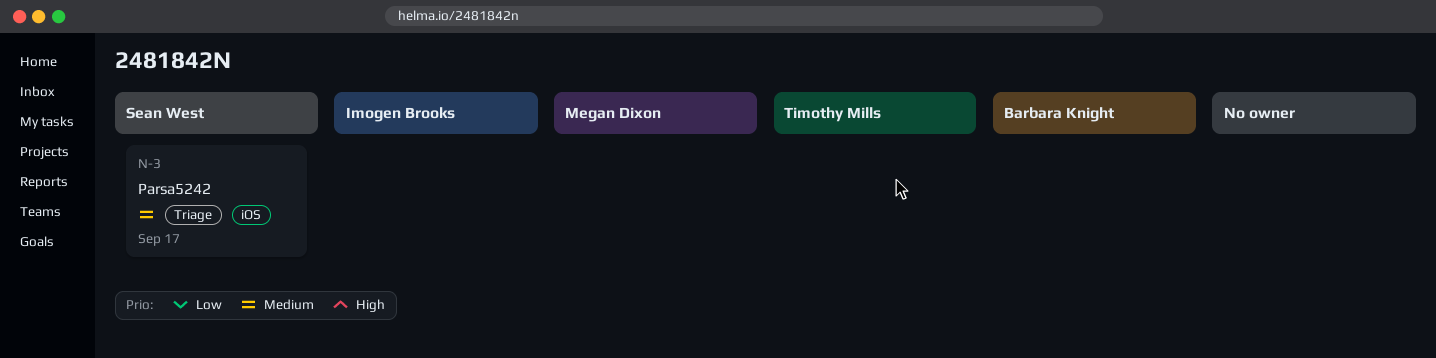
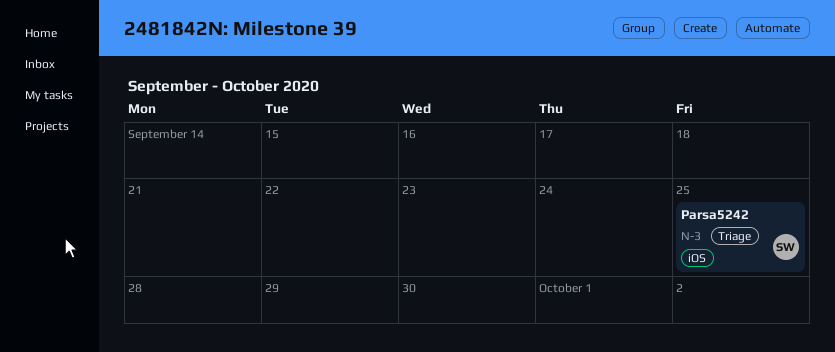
N-3, due: Sep 17 -> Sep 25

